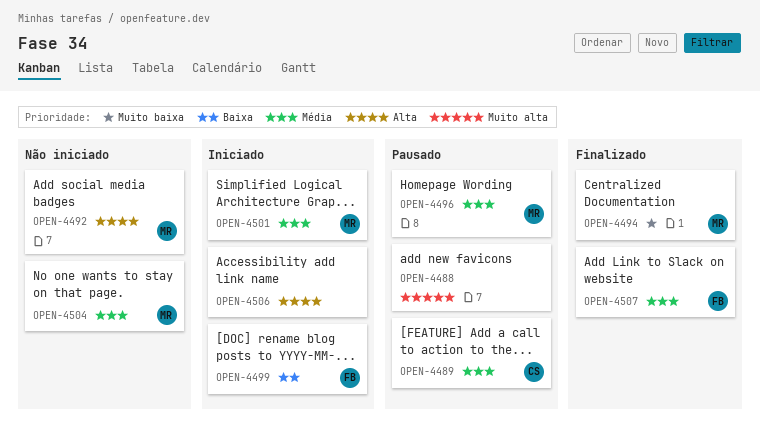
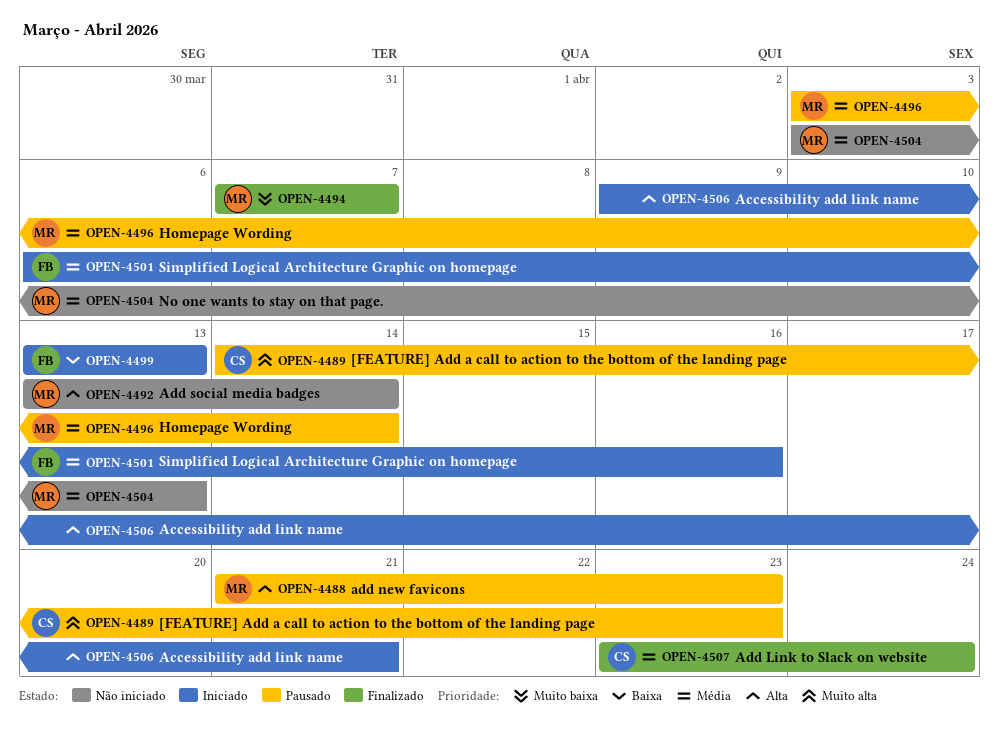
OPEN-4488, owner: none -> MR
OPEN-4488, priority: Muito alta -> Alta
OPEN-4489, priority: Média -> Muito alta
OPEN-4501, owner: MR -> FB
OPEN-4507, owner: FB -> CS

